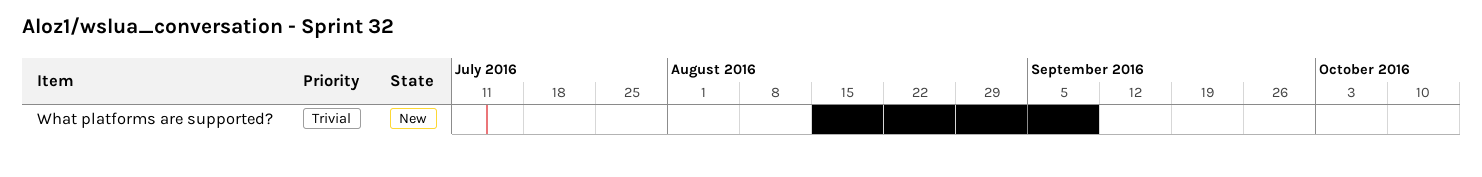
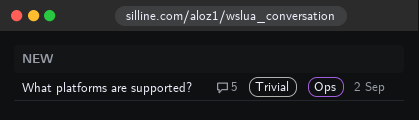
What platforms are supported?, due: Sep 9 -> Sep 2

